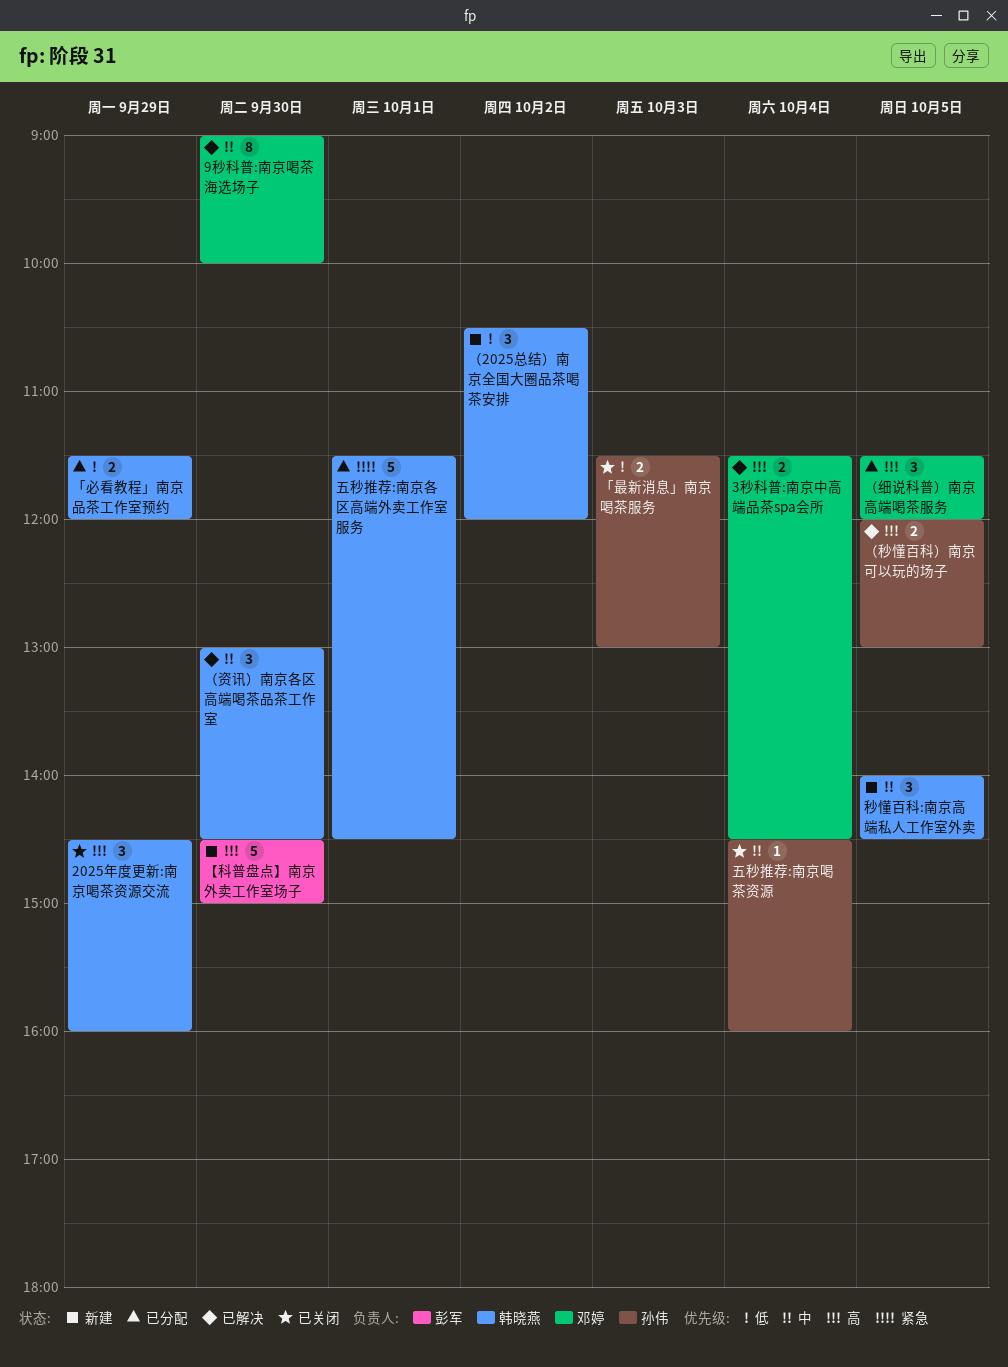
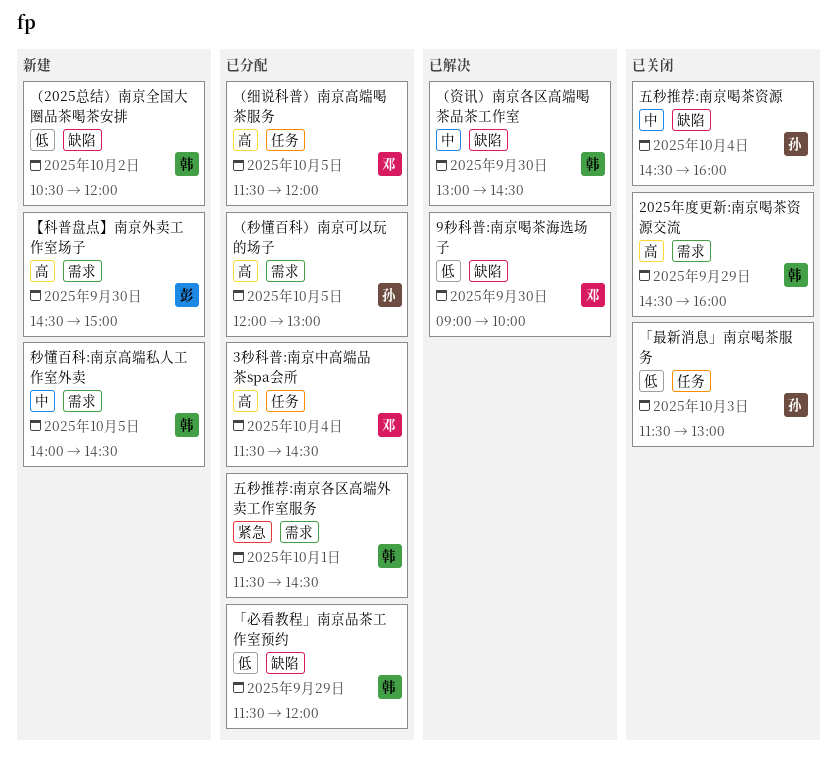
3秒科普:南京中高端品茶spa会所, status: 已解决 -> 已分配
9秒科普:南京喝茶海选场子, priority: 中 -> 低
（秒懂百科）南京可以玩的场子, status: 已解决 -> 已分配

